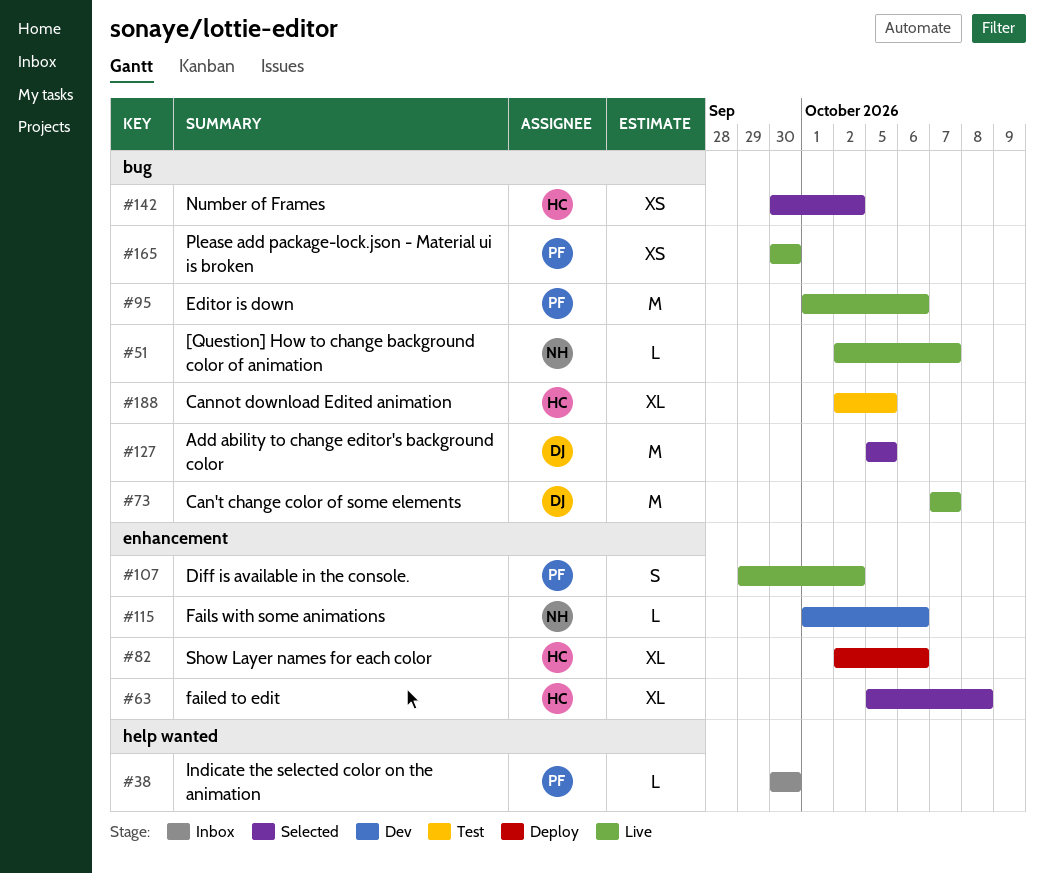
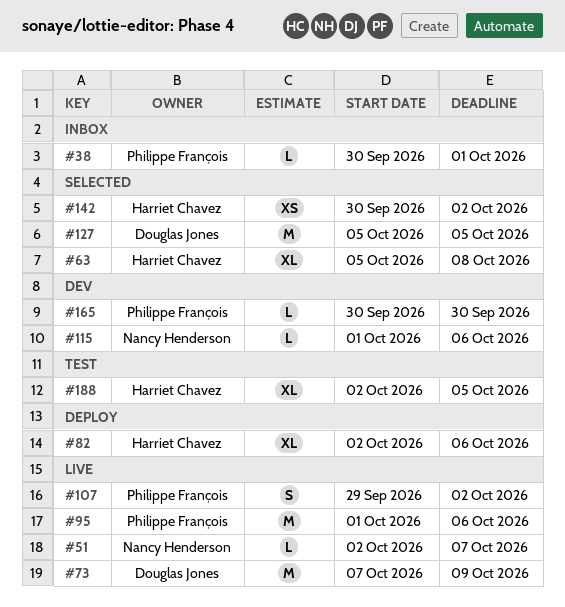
#38, due: Sep 30 -> Oct 1
#73, due: Oct 7 -> Oct 9
#165, status: Live -> Dev
#165, estimate: XS -> L

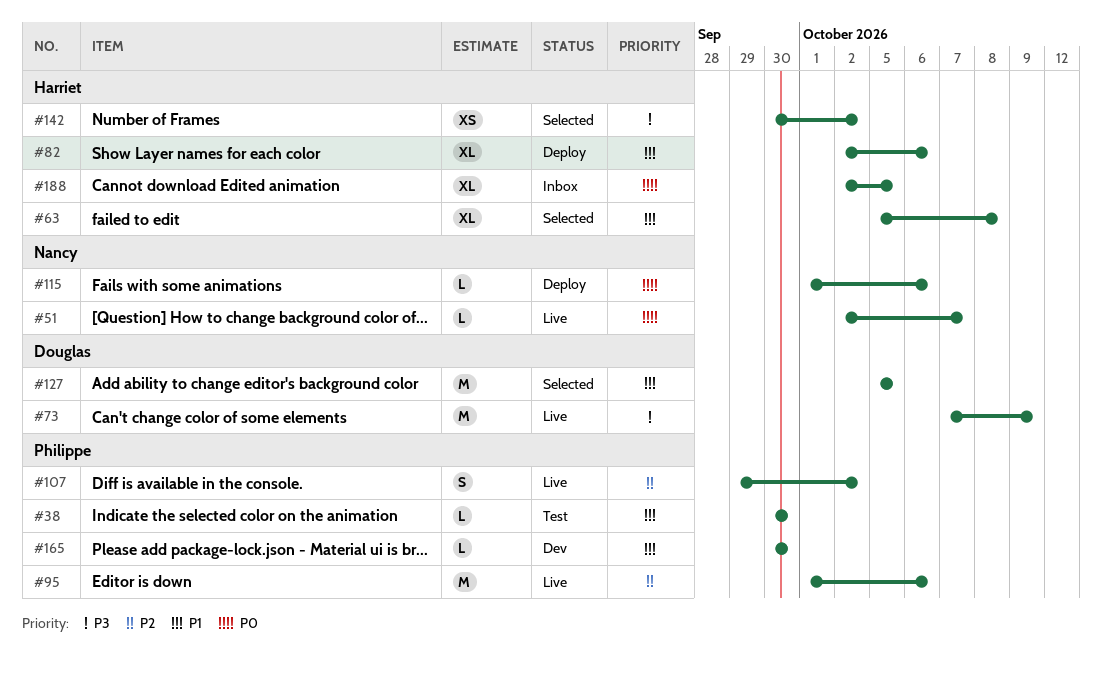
#38, status: Inbox -> Test
#38, due: Oct 1 -> Sep 30
#115, status: Dev -> Deploy
#188, status: Test -> Inbox

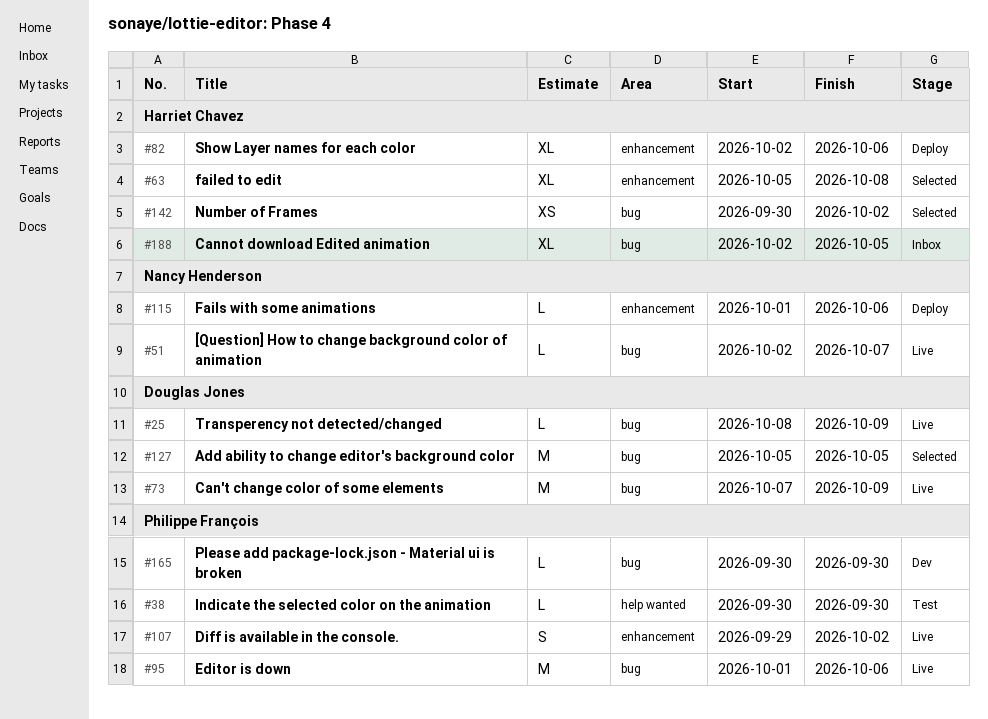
#25: none -> present

